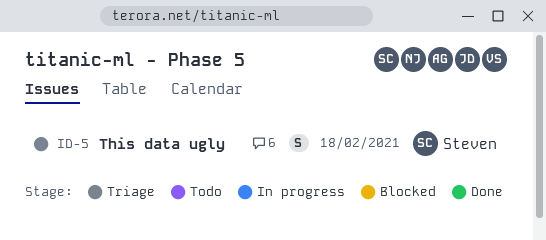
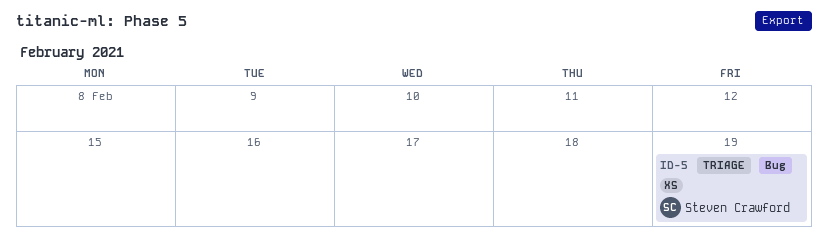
ID-5, estimate: S -> XS
ID-5, due: Feb 18 -> Feb 19

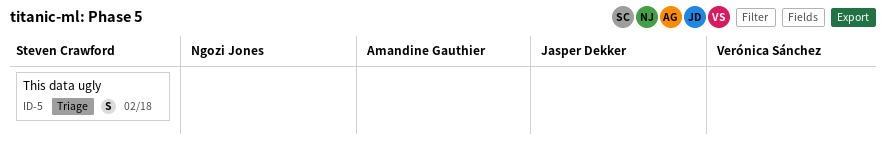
ID-5, estimate: XS -> S
ID-5, due: Feb 19 -> Feb 18

